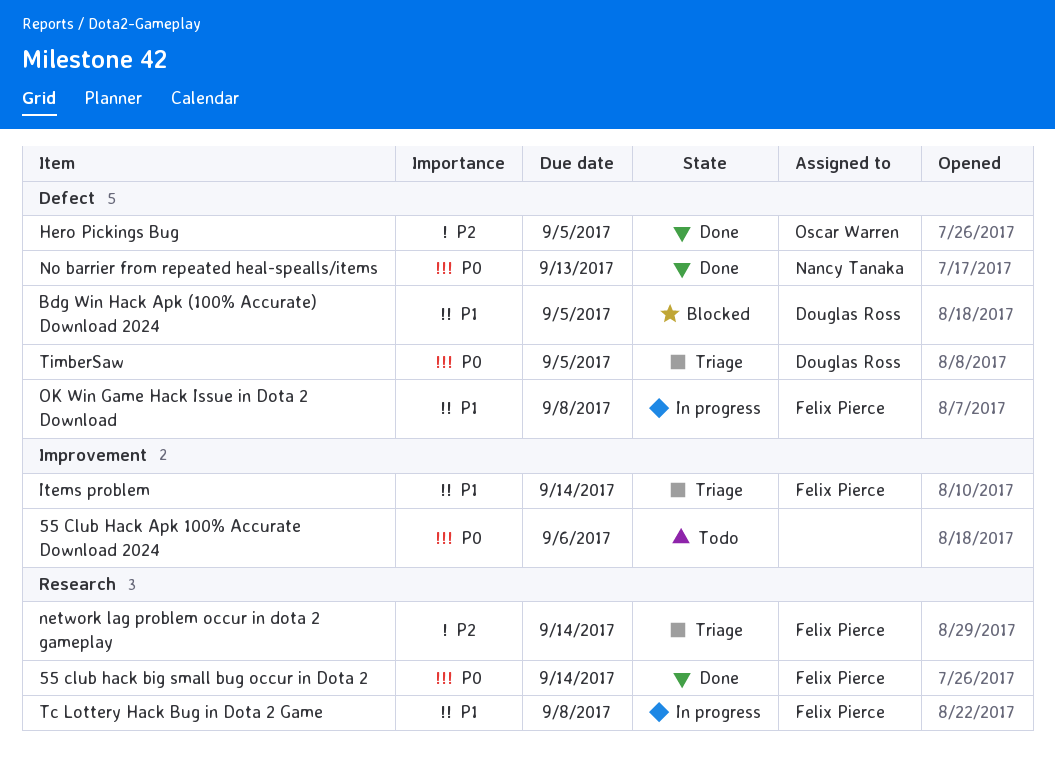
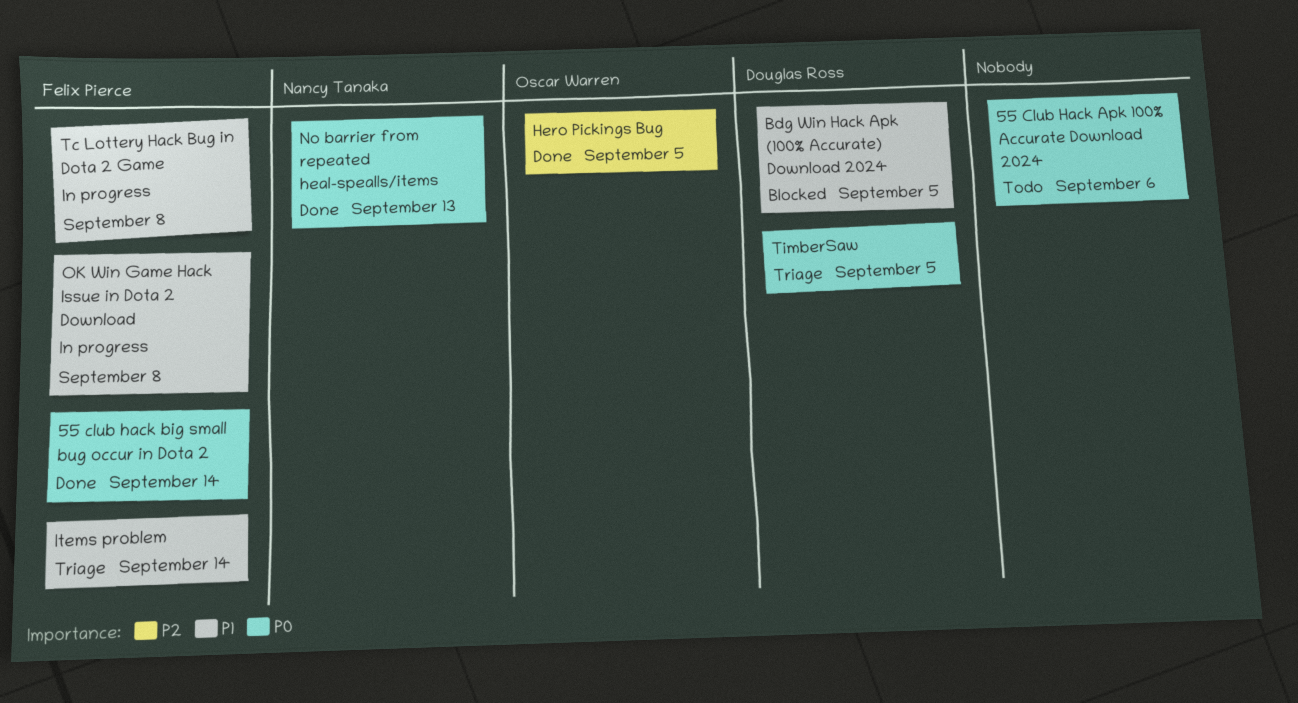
network lag problem occur in dota 2 gameplay: present -> none

